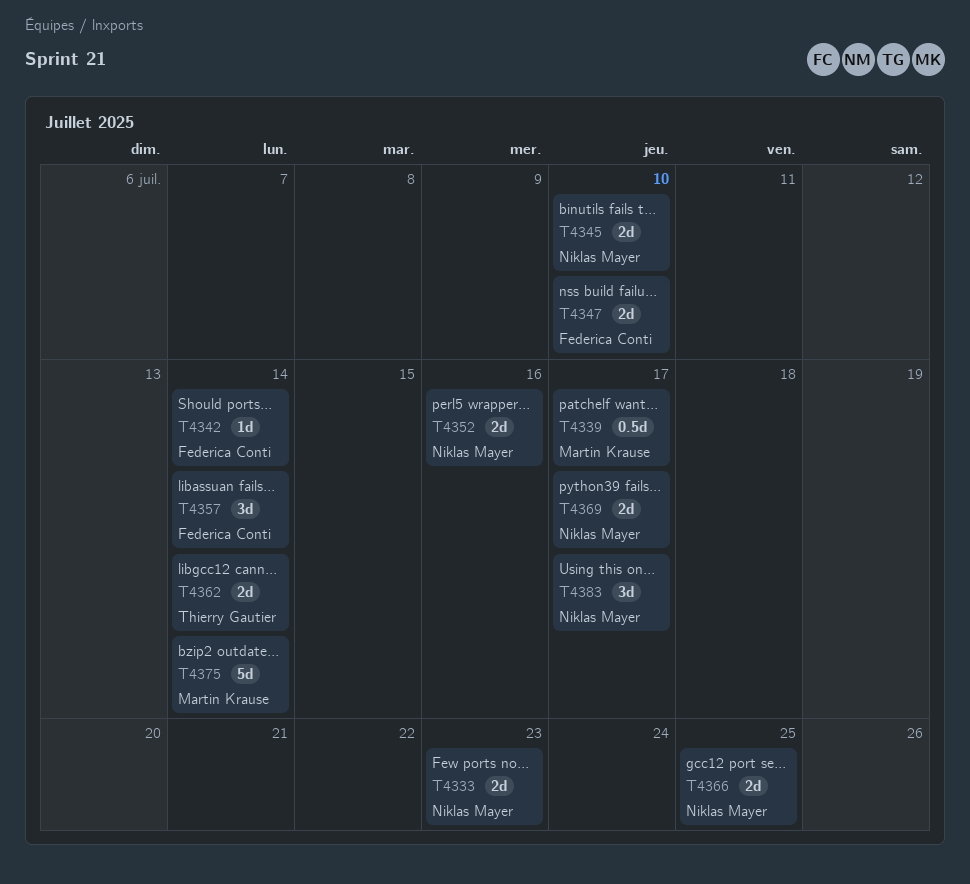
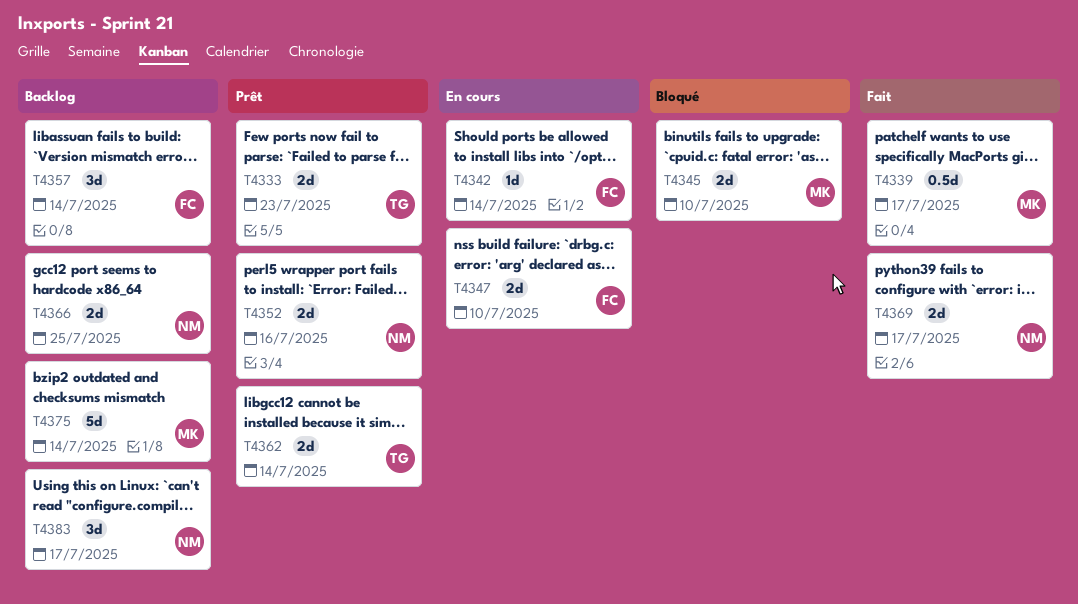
T4333, owner: Niklas Mayer -> Thierry Gautier
T4345, owner: Niklas Mayer -> Martin Krause

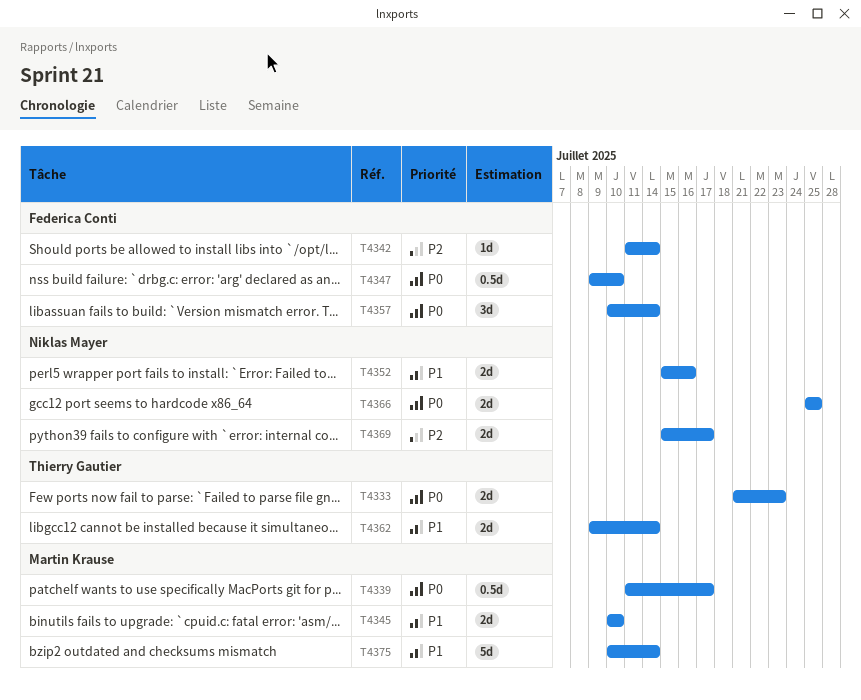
T4347, estimate: 2d -> 0.5d
T4383: present -> none

